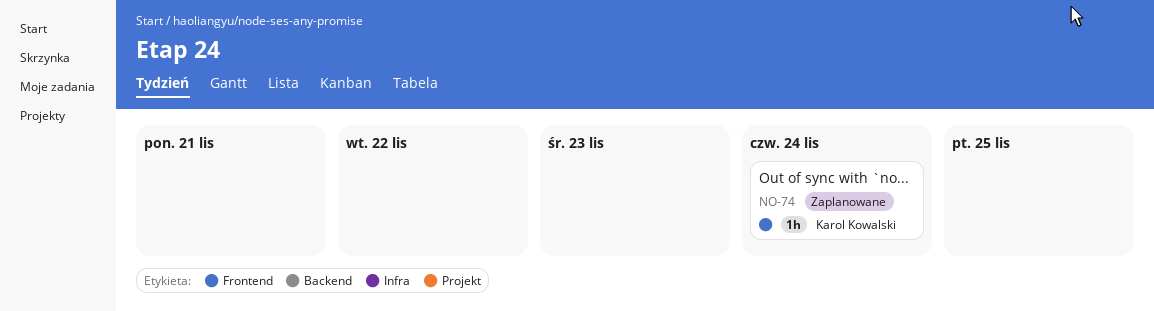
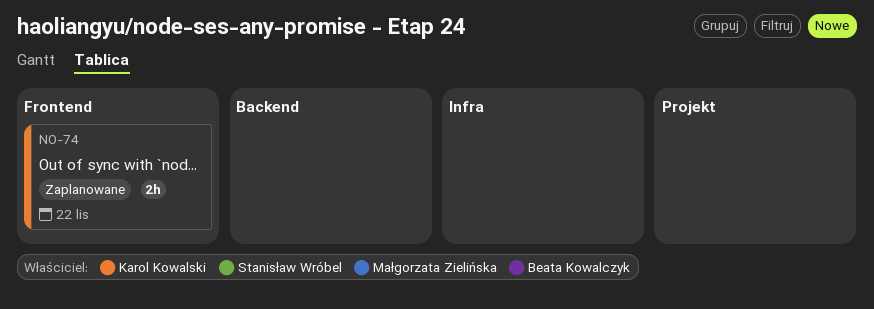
NO-74, estimate: 1h -> 2h
NO-74, due: Nov 24 -> Nov 22

